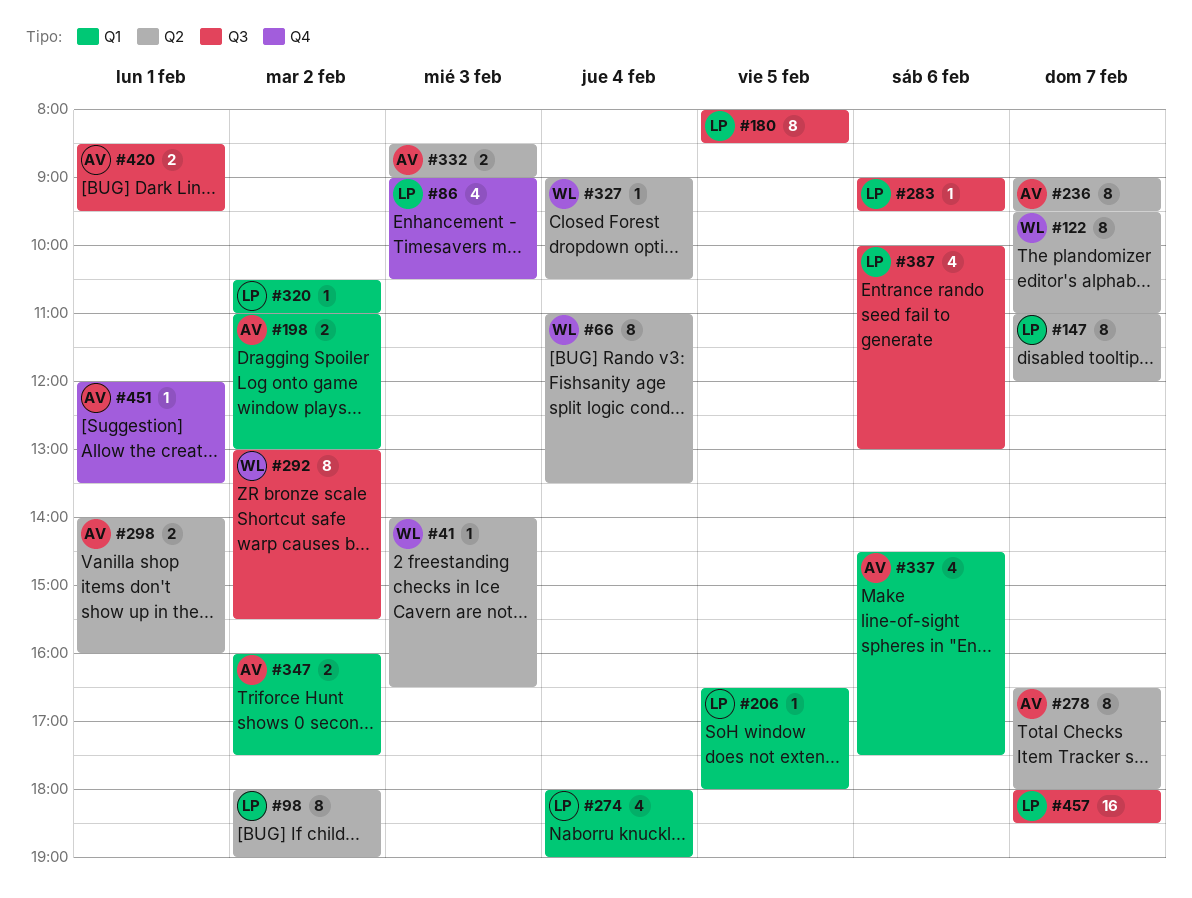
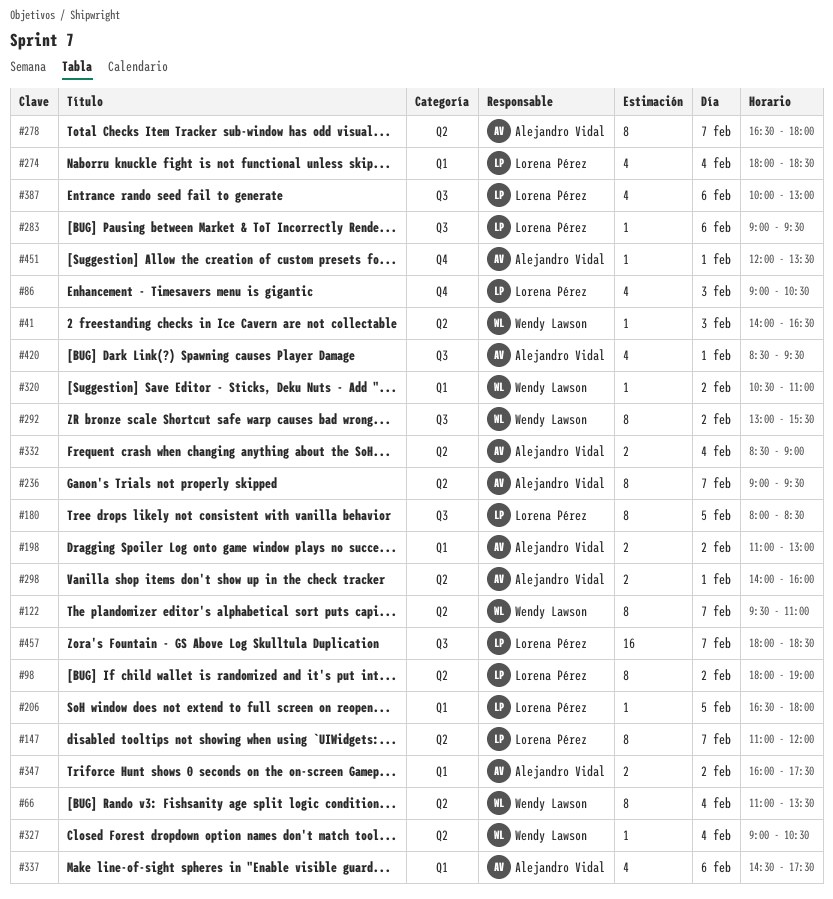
#274, ends: 19:00 -> 18:30
#320, owner: Lorena Pérez -> Wendy Lawson
#332, day: Feb 3 -> Feb 4
#420, estimate: 2 -> 4

